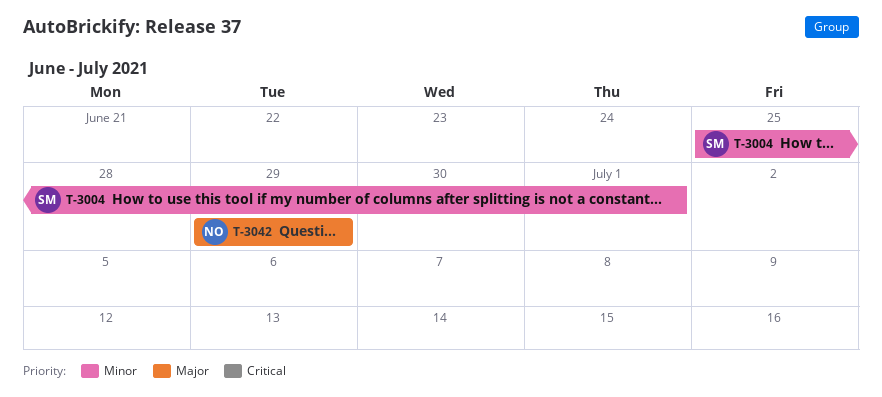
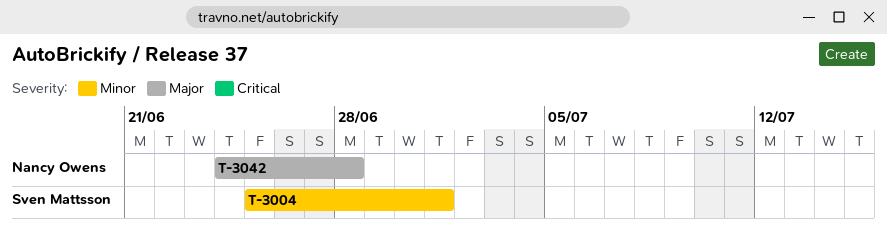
T-3042, start: Jun 29 -> Jun 24
T-3042, due: Jun 29 -> Jun 28

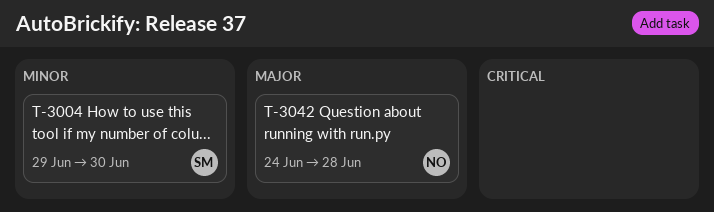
T-3004, start: Jun 25 -> Jun 29
T-3004, due: Jul 1 -> Jun 30

